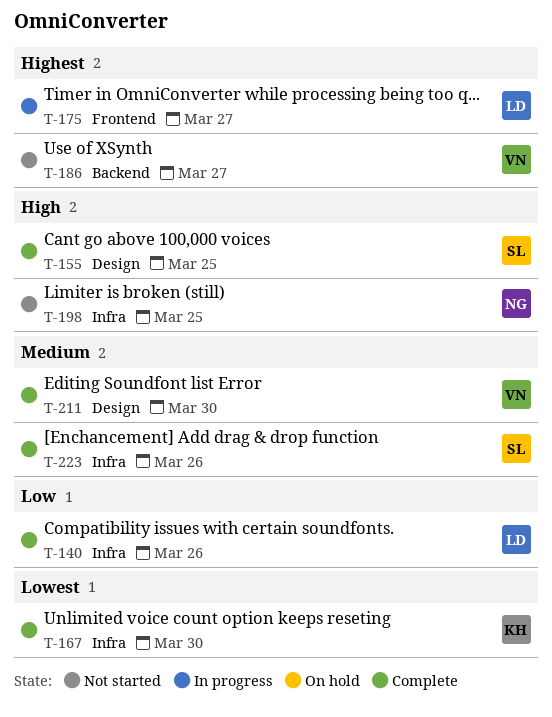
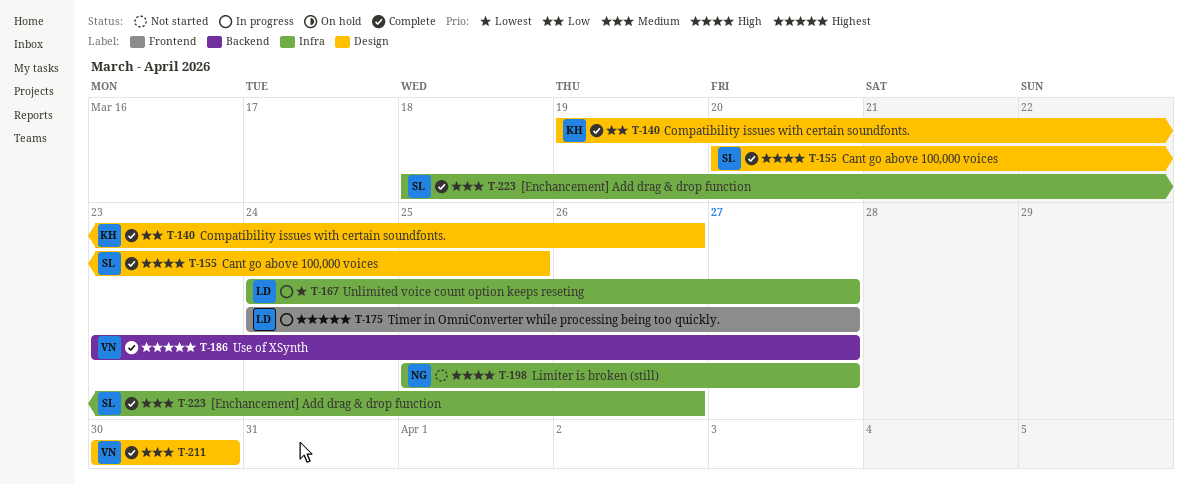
T-140, owner: LD -> KH
T-140, label: Infra -> Design
T-167, status: Complete -> In progress
T-167, owner: KH -> LD
T-167, due: Mar 30 -> Mar 27
T-186, status: Not started -> Complete
T-198, due: Mar 25 -> Mar 27

